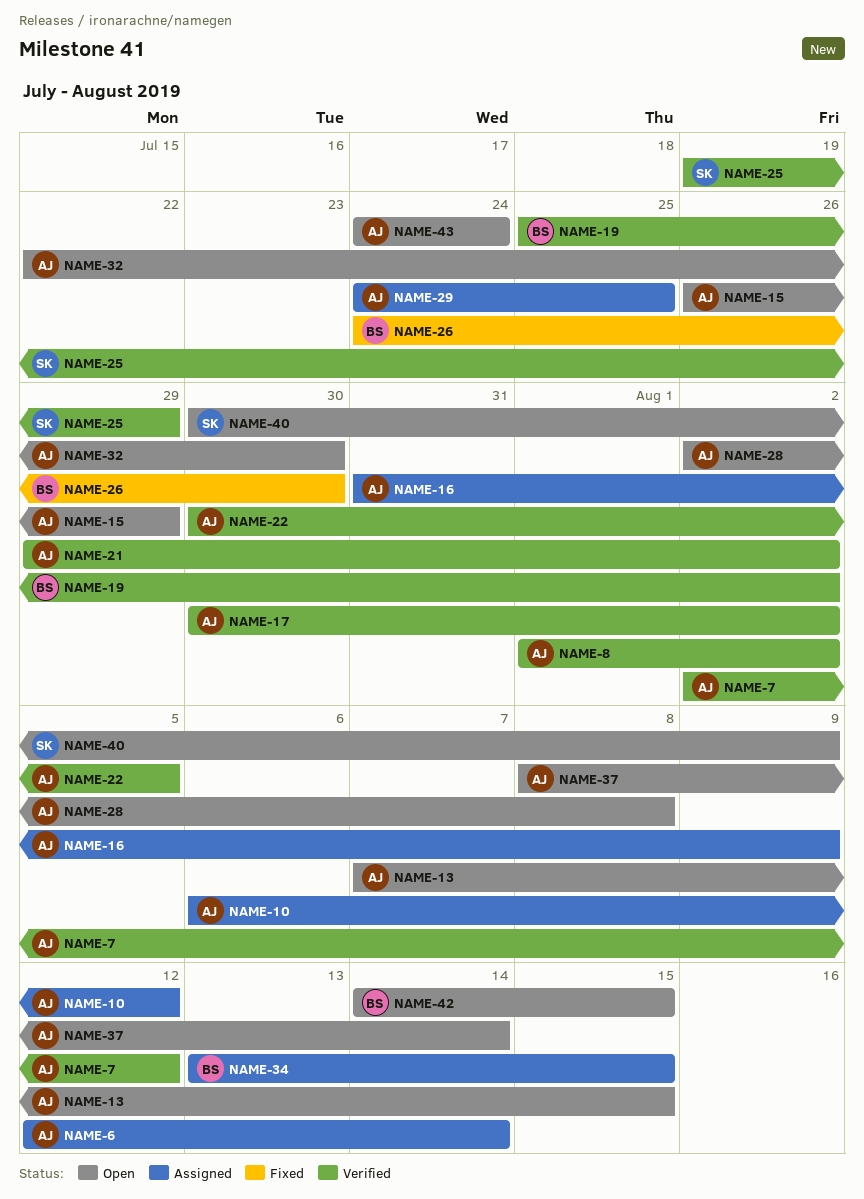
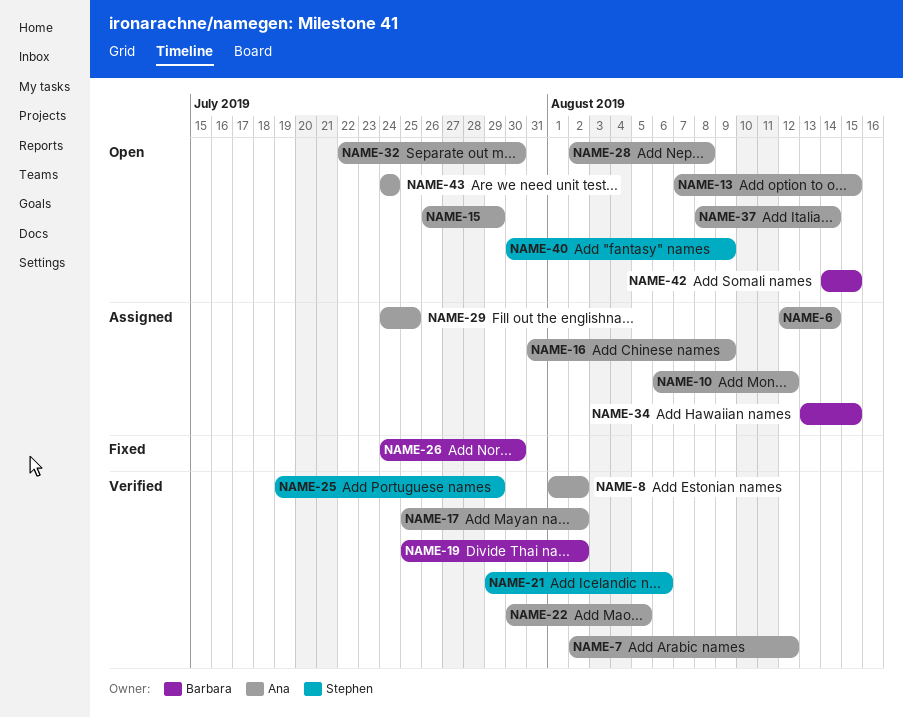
NAME-17, start: Jul 30 -> Jul 25
NAME-21, owner: Ana -> Stephen
NAME-21, due: Aug 2 -> Aug 6

